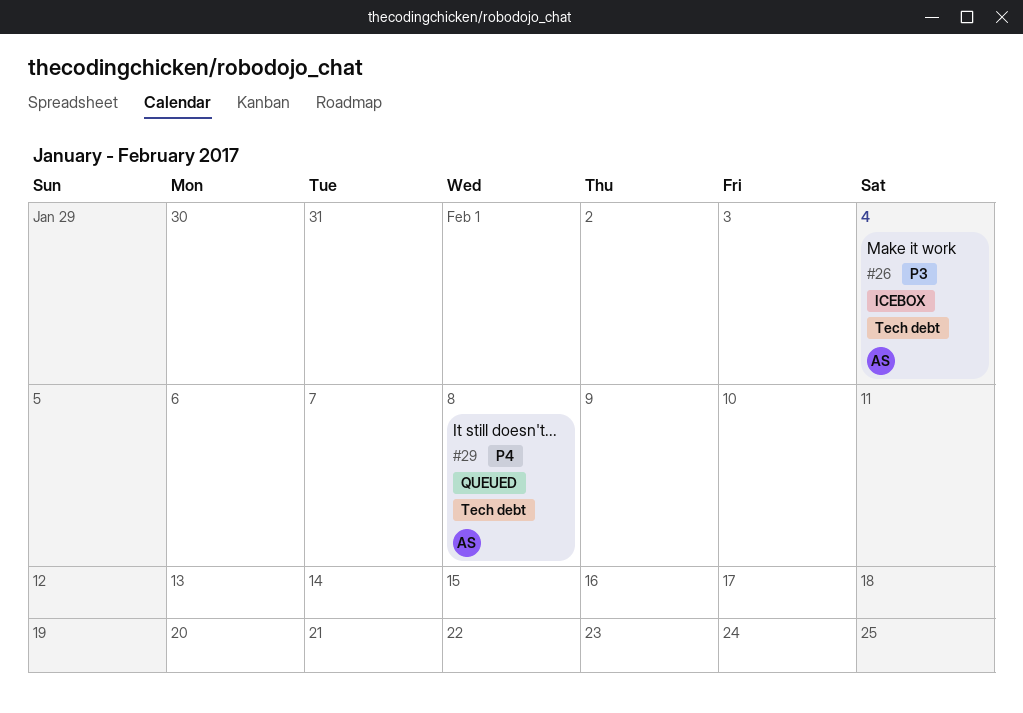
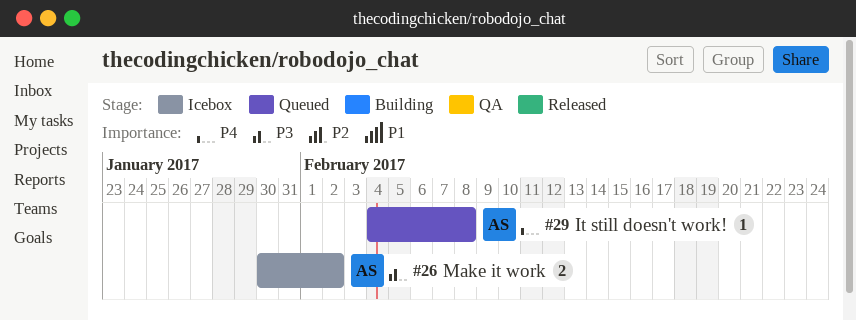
#26, due: Feb 4 -> Feb 2

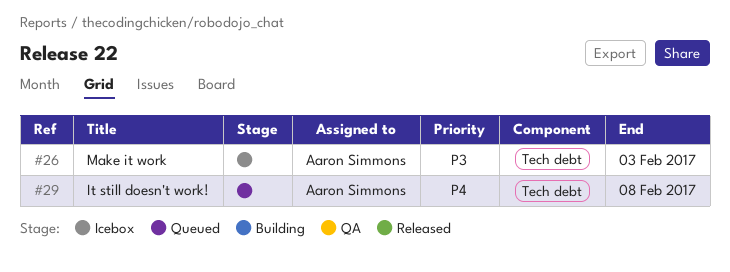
#26, due: Feb 2 -> Feb 3

